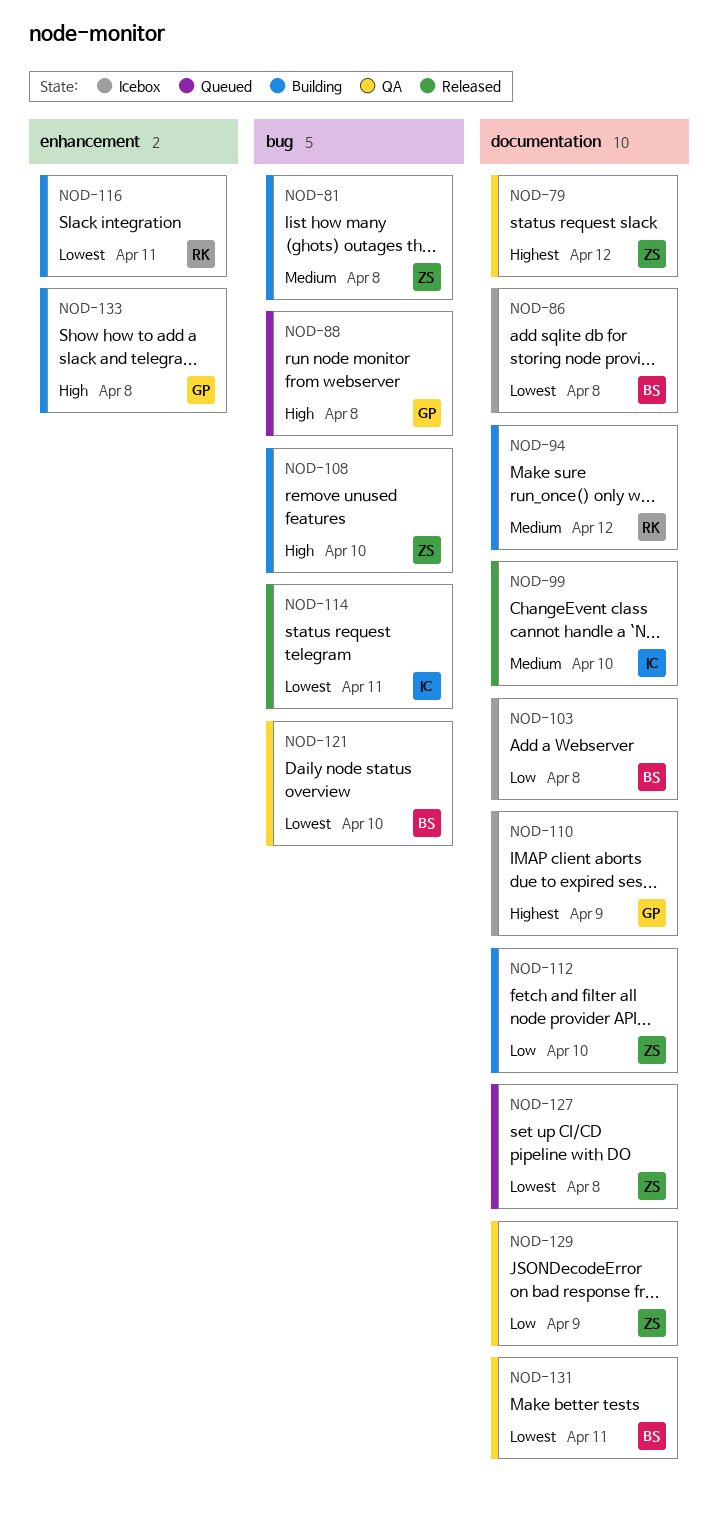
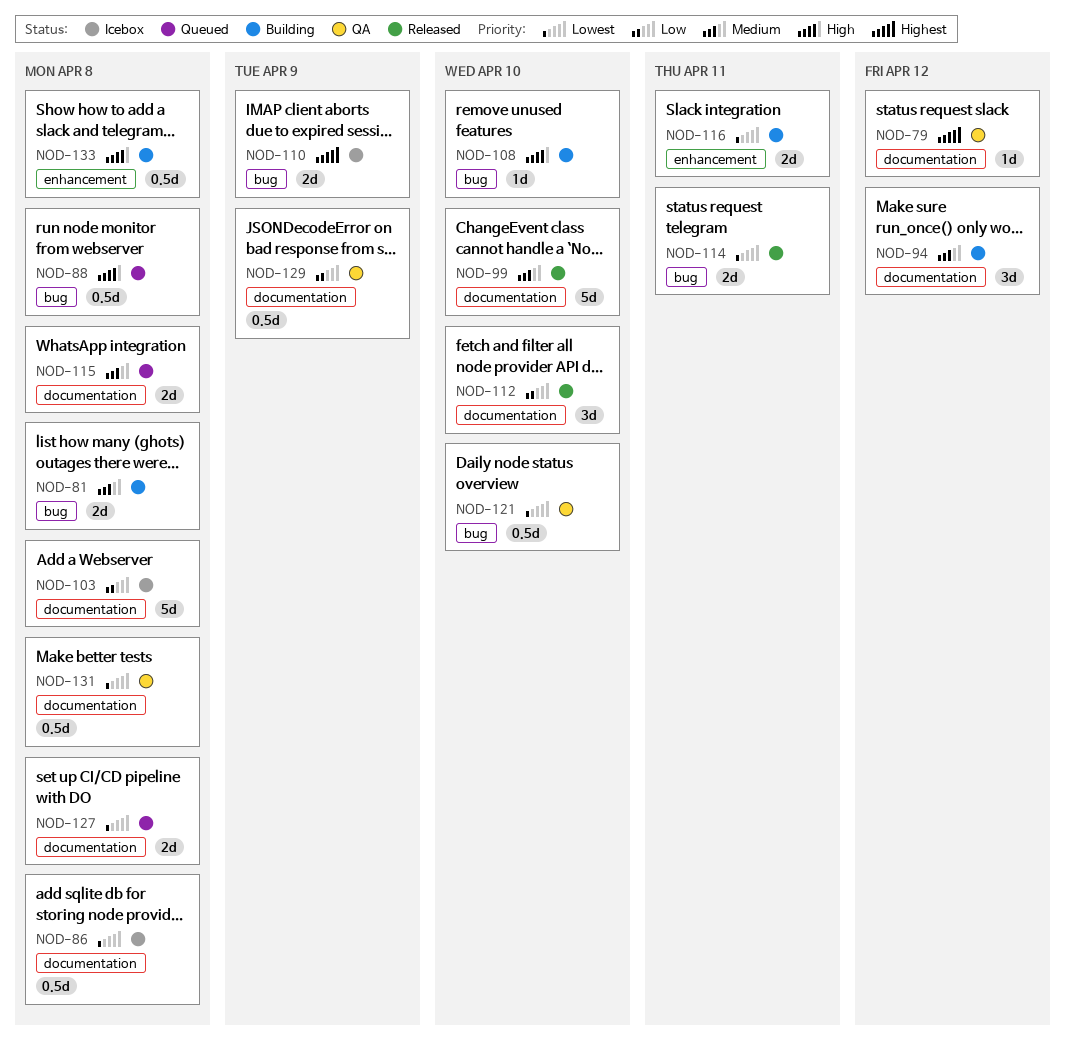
NOD-110, label: documentation -> bug
NOD-112, status: Building -> Released
NOD-115: none -> present
NOD-131, due: Apr 11 -> Apr 8

